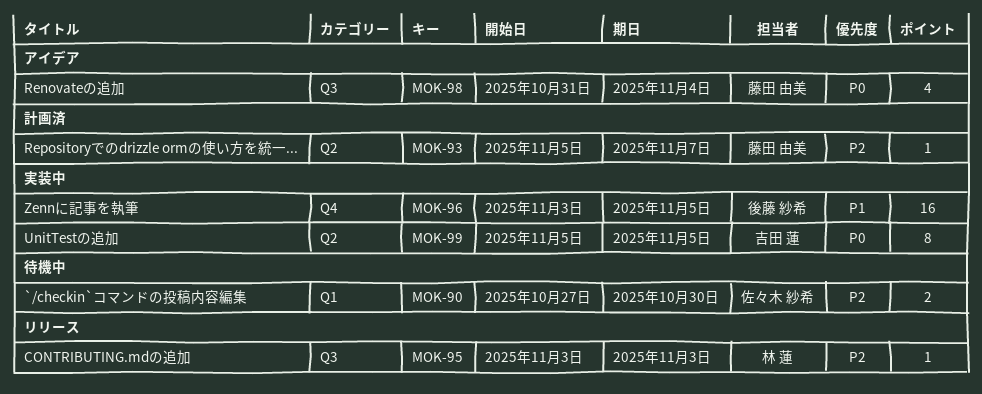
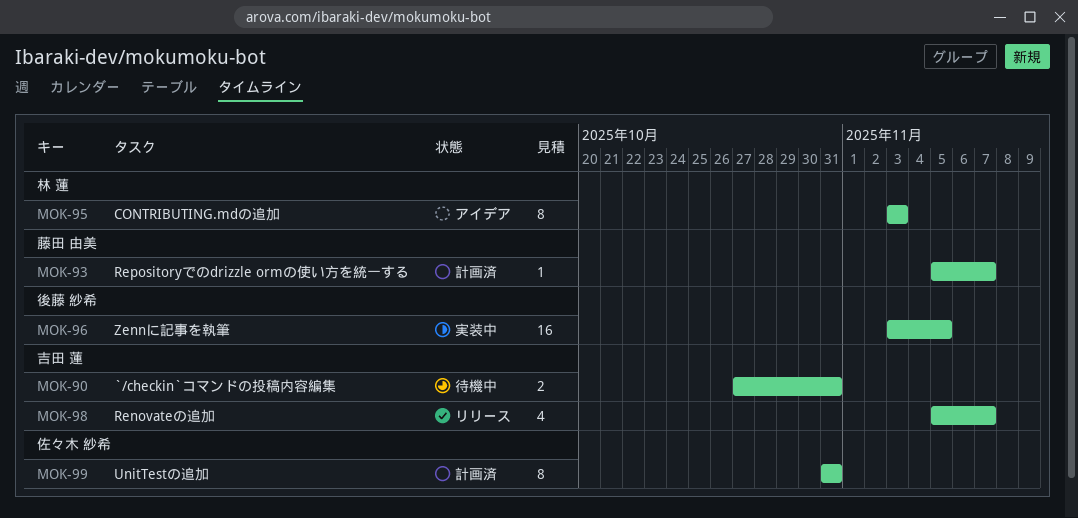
MOK-90, owner: 佐々木 紗希 -> 吉田 蓮
MOK-90, due: Oct 30 -> Oct 31
MOK-95, status: リリース -> アイデア
MOK-95, estimate: 1 -> 8
MOK-98, status: アイデア -> リリース
MOK-98, owner: 藤田 由美 -> 吉田 蓮
MOK-98, start: Oct 31 -> Nov 5
MOK-98, due: Nov 4 -> Nov 7
MOK-99, status: 実装中 -> 計画済
MOK-99, owner: 吉田 蓮 -> 佐々木 紗希
MOK-99, start: Nov 5 -> Oct 31
MOK-99, due: Nov 5 -> Oct 31

